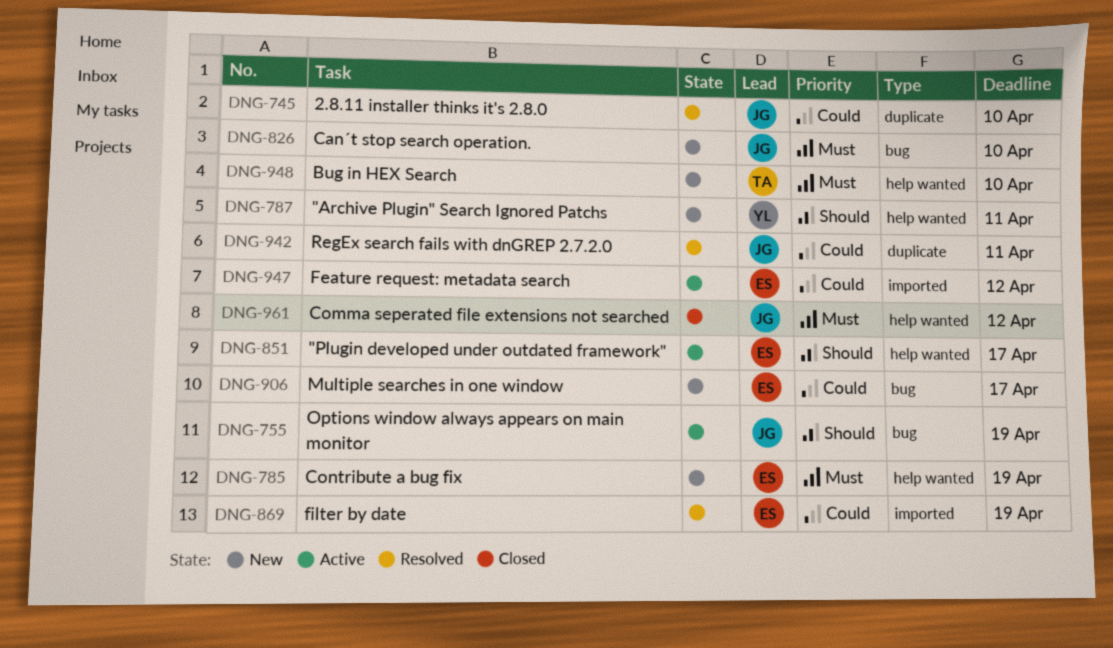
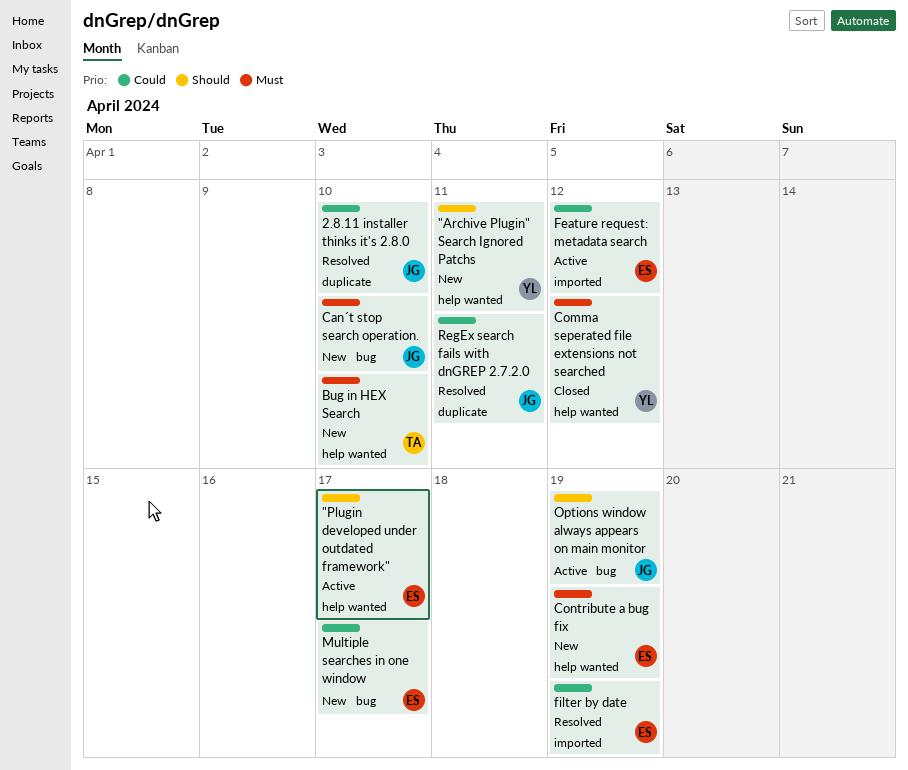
Comma seperated file extensions not searched, owner: JG -> YL

